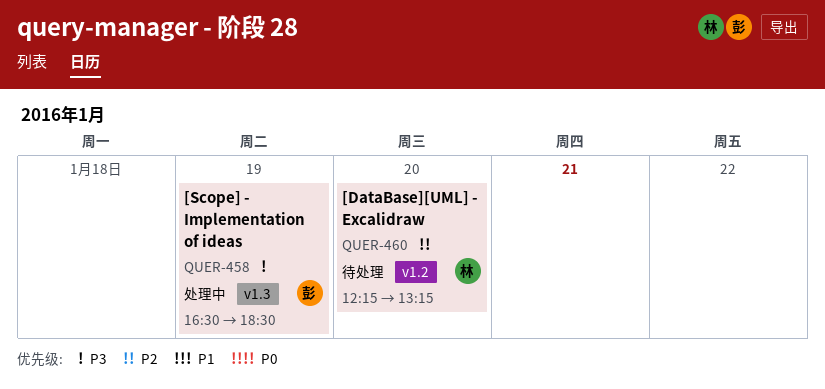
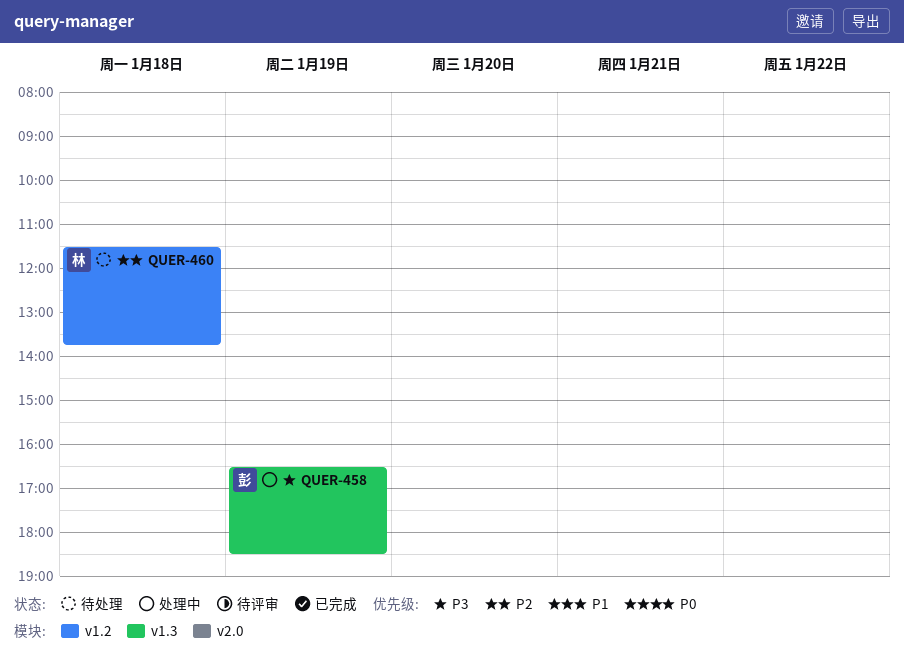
QUER-460, day: Jan 20 -> Jan 18
QUER-460, begins: 12:15 -> 11:30
QUER-460, ends: 13:15 -> 13:45

